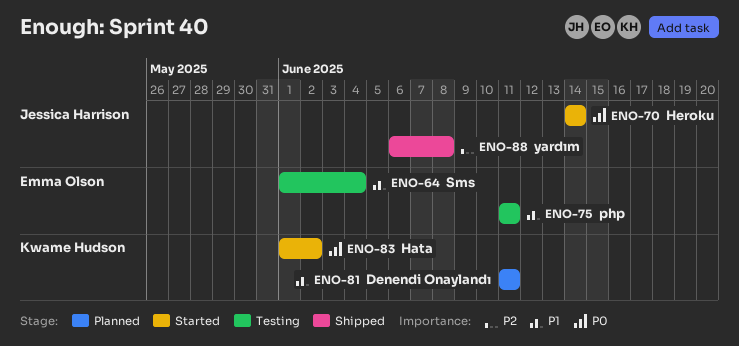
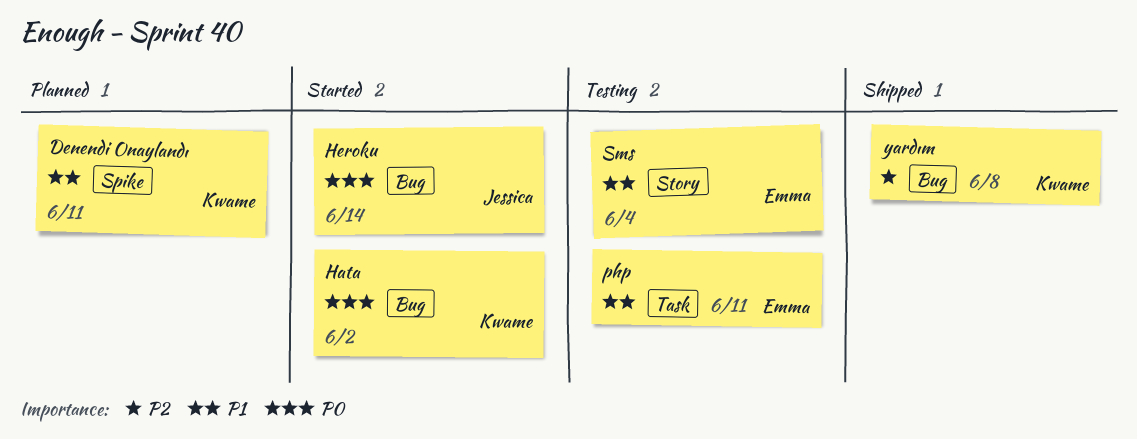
yardım, owner: Jessica Harrison -> Kwame Hudson

